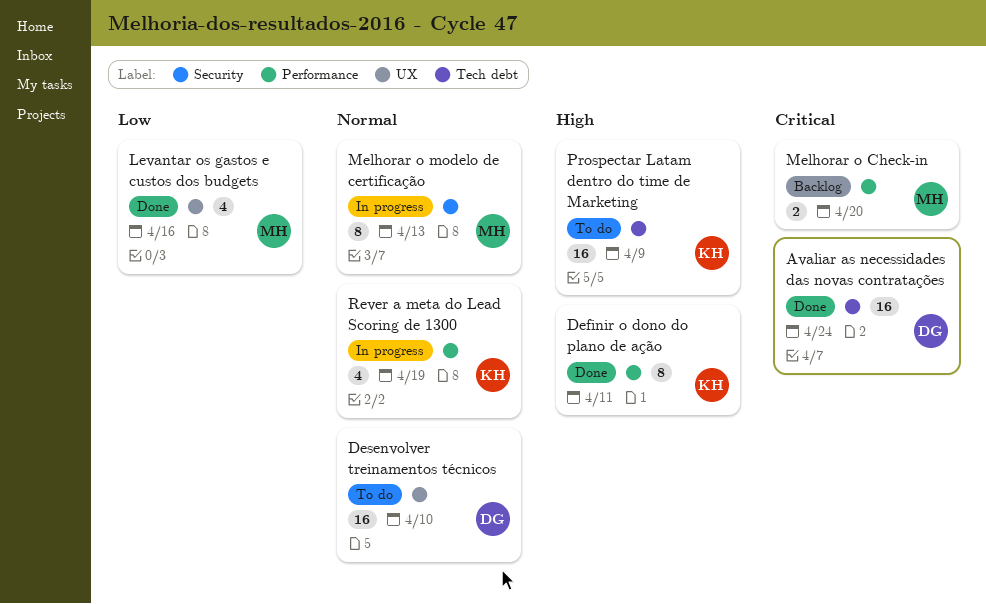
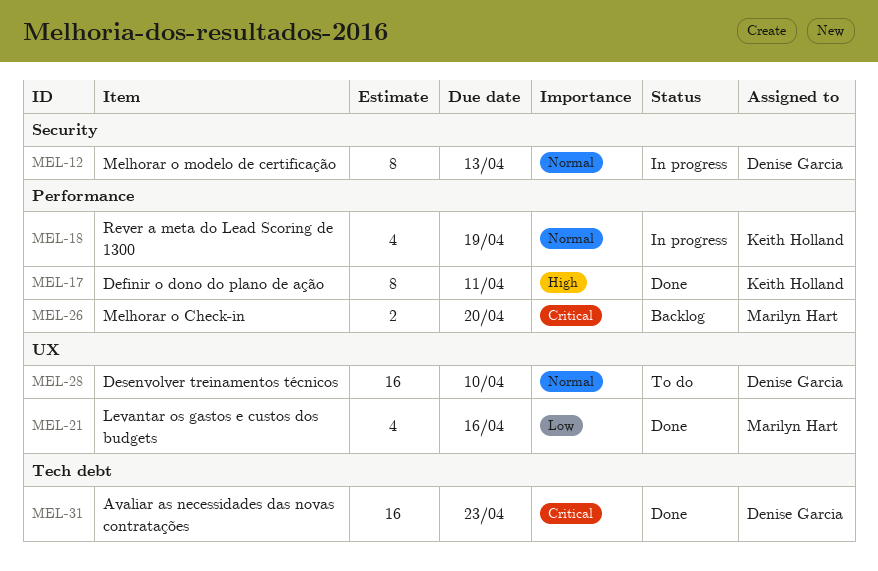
Avaliar as necessidades das novas contratações, due: Apr 24 -> Apr 23
Melhorar o modelo de certificação, owner: Marilyn Hart -> Denise Garcia
Prospectar Latam dentro do time de Marketing: present -> none

